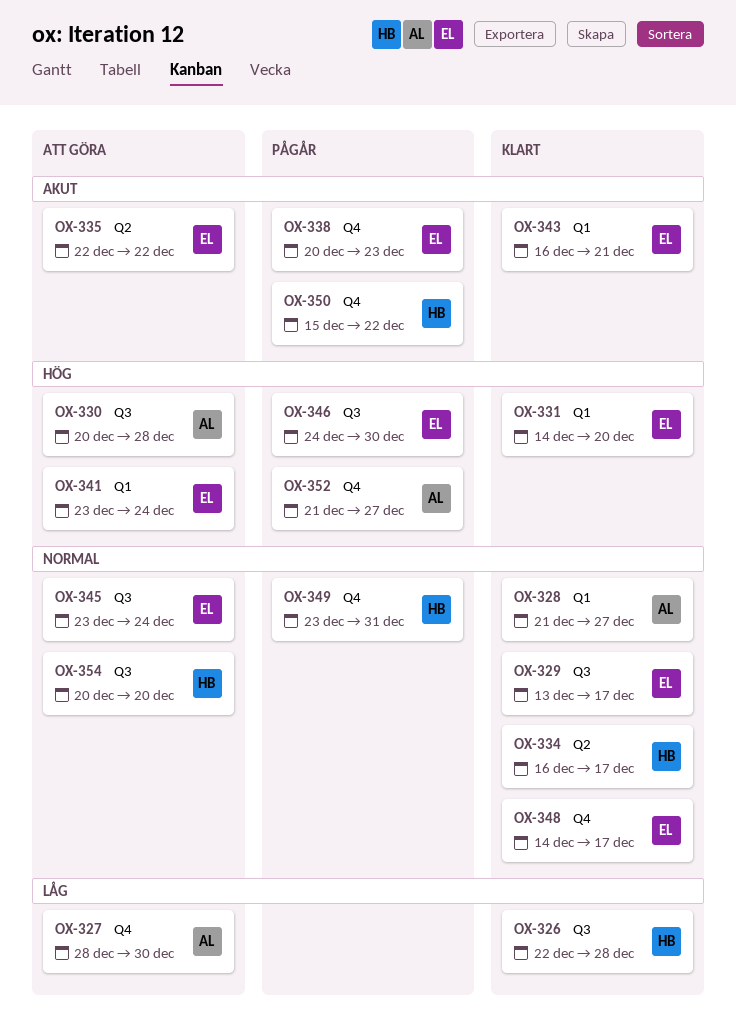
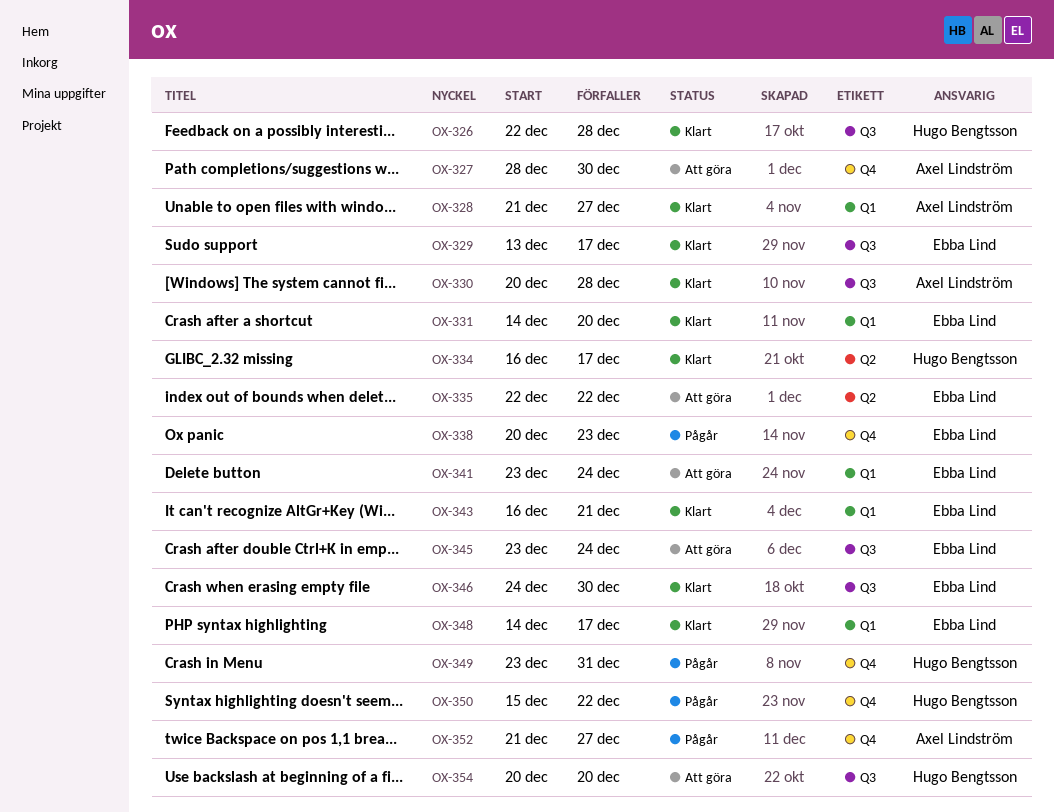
OX-330, status: Att göra -> Klart
OX-346, status: Pågår -> Klart
OX-348, label: Q4 -> Q1

